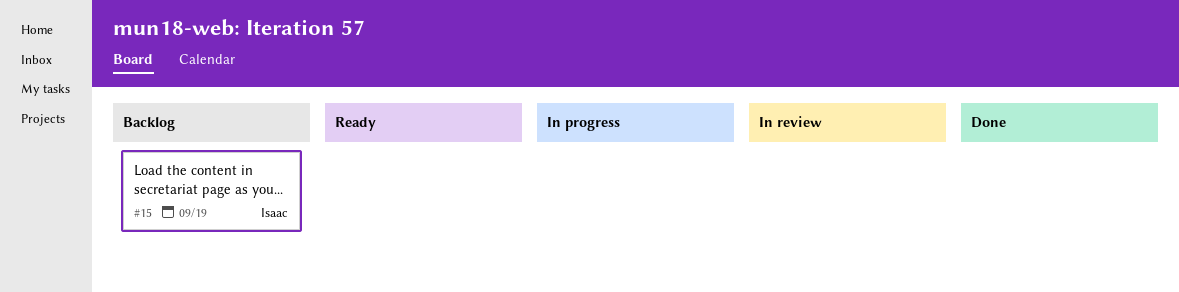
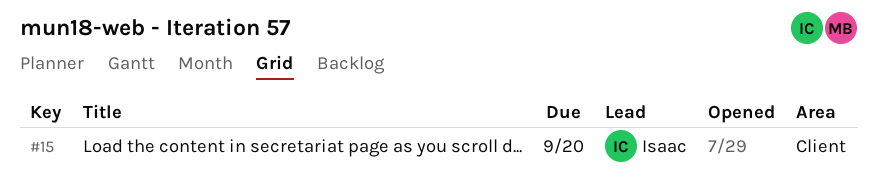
#15, due: Sep 19 -> Sep 20

